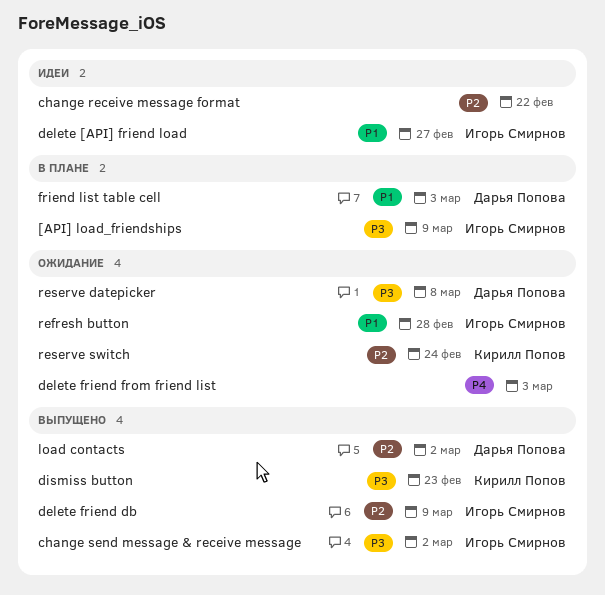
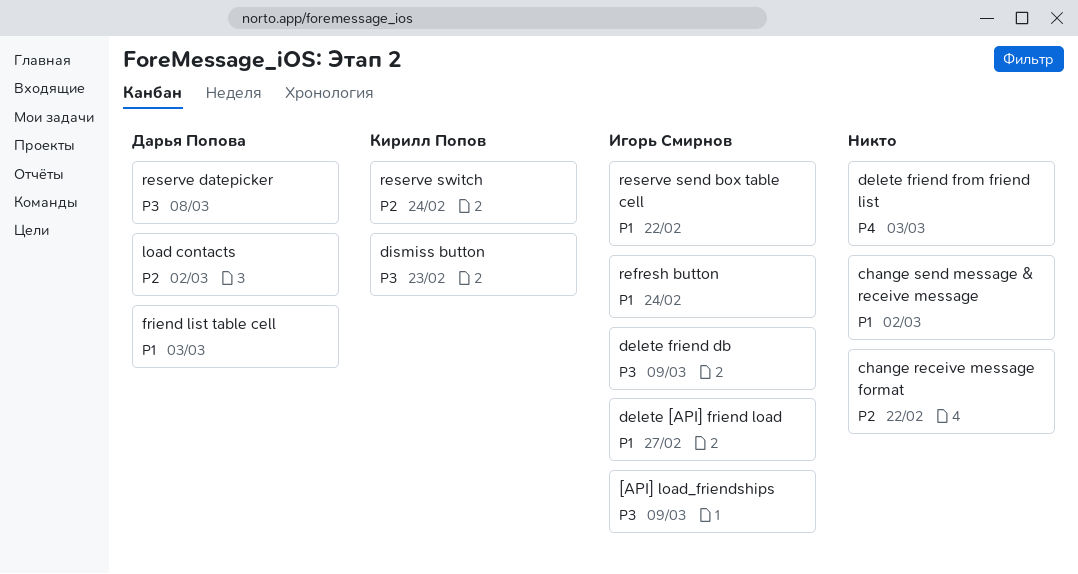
change send message & receive message, owner: Игорь Смирнов -> none
change send message & receive message, priority: P3 -> P1
delete friend db, priority: P2 -> P3
refresh button, due: Feb 28 -> Feb 24
reserve send box table cell: none -> present

